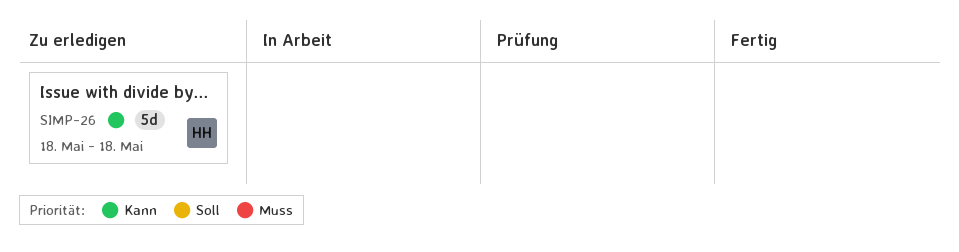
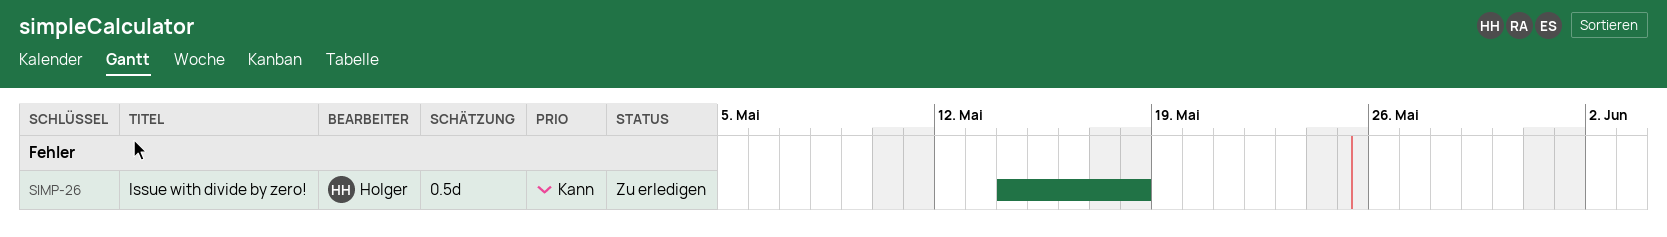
SIMP-26, estimate: 5d -> 0.5d
SIMP-26, start: May 18 -> May 14

